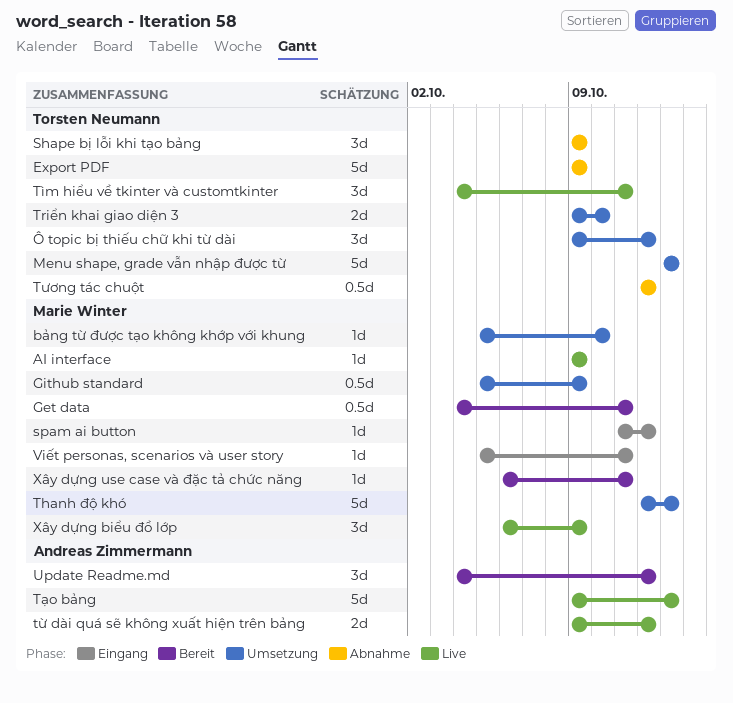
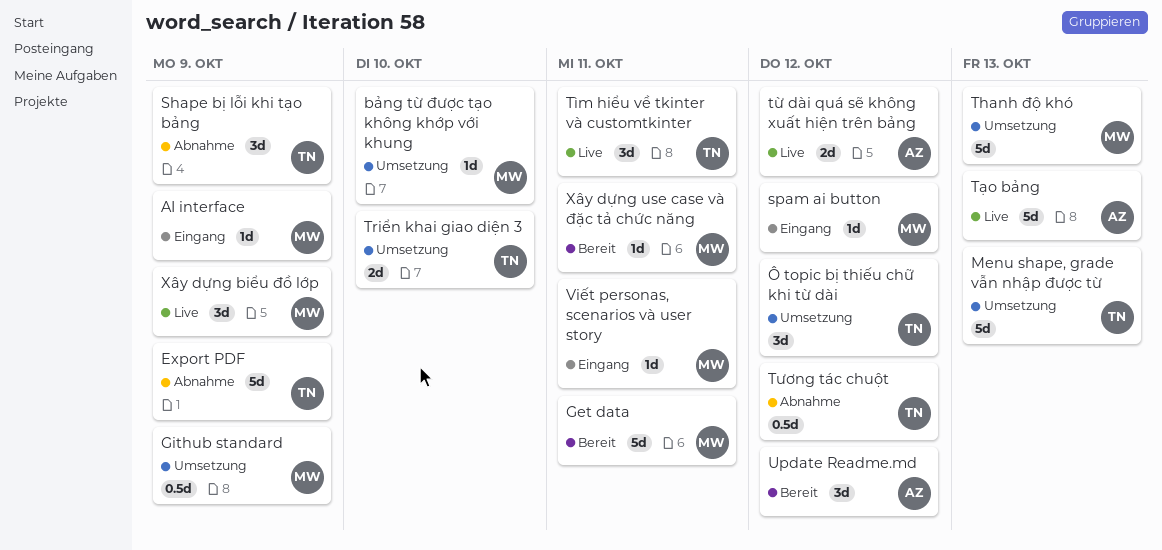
AI interface, status: Live -> Eingang
Get data, estimate: 0.5d -> 5d

